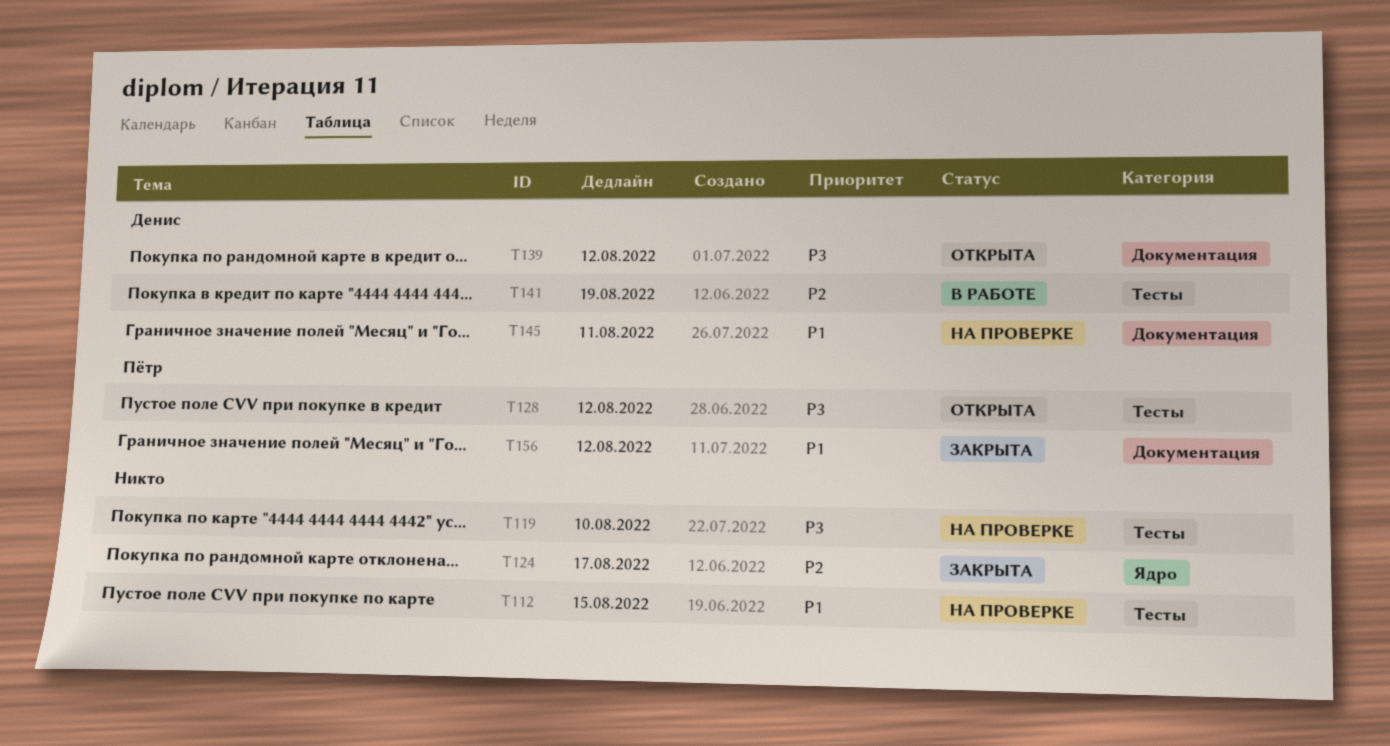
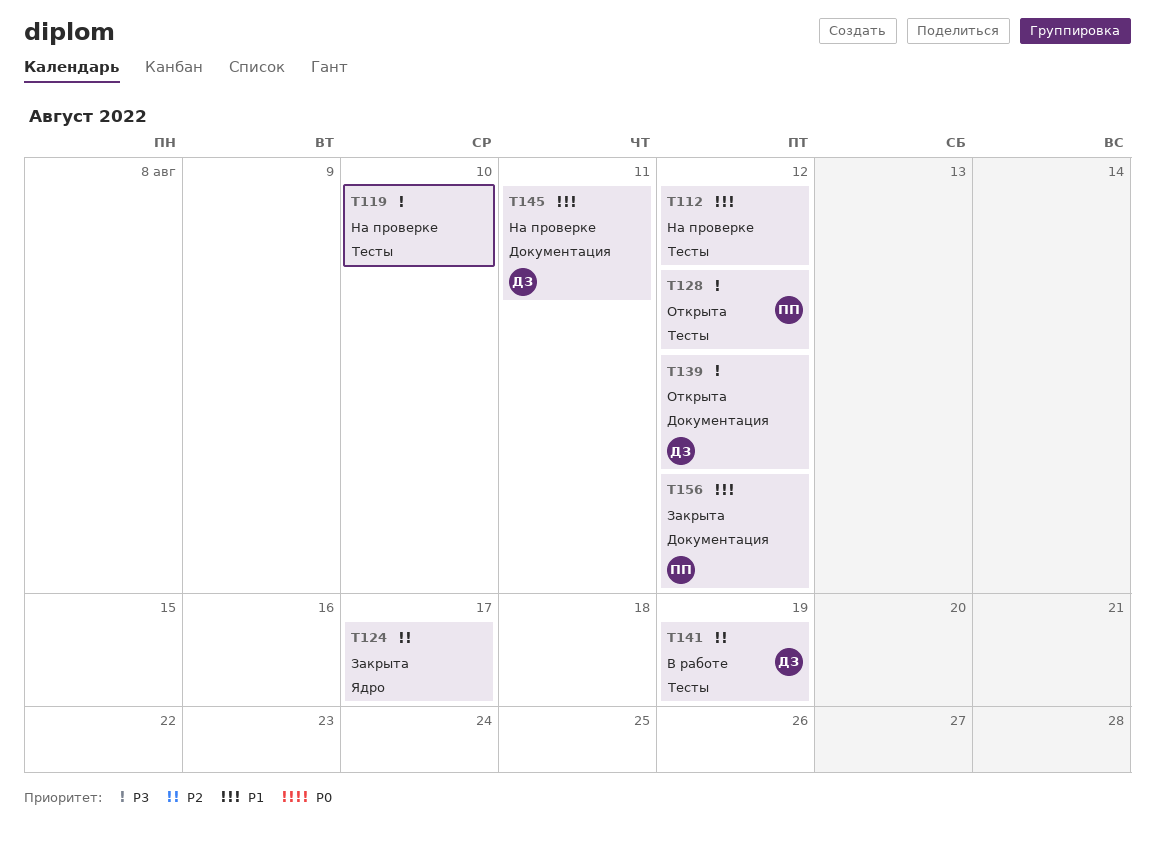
T112, due: Aug 15 -> Aug 12

